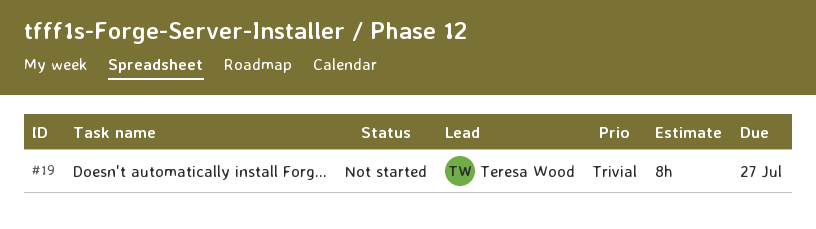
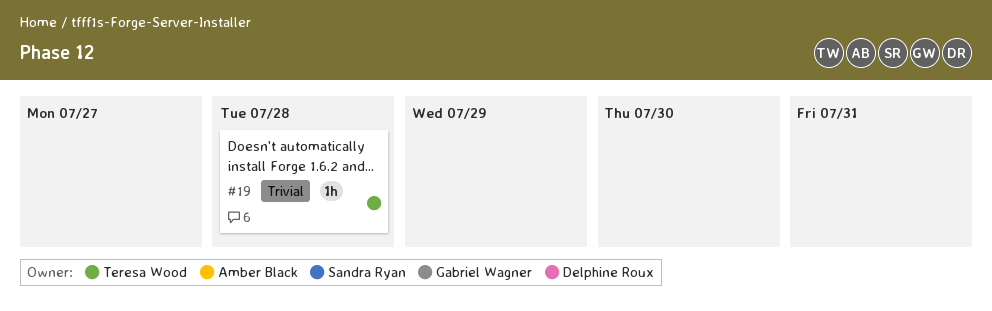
#19, estimate: 8h -> 1h
#19, due: Jul 27 -> Jul 28

